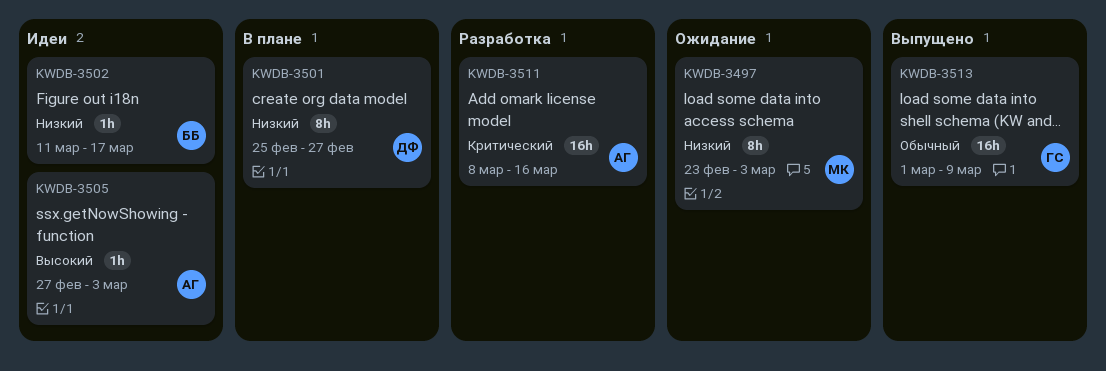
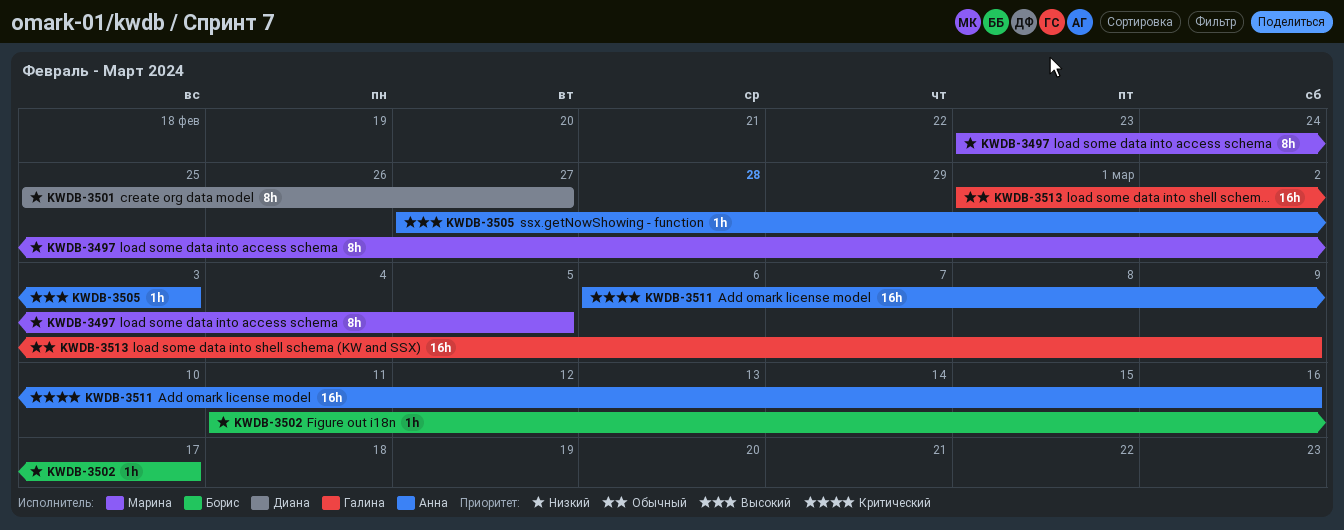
KWDB-3497, due: Mar 3 -> Mar 5
KWDB-3511, start: Mar 8 -> Mar 6

